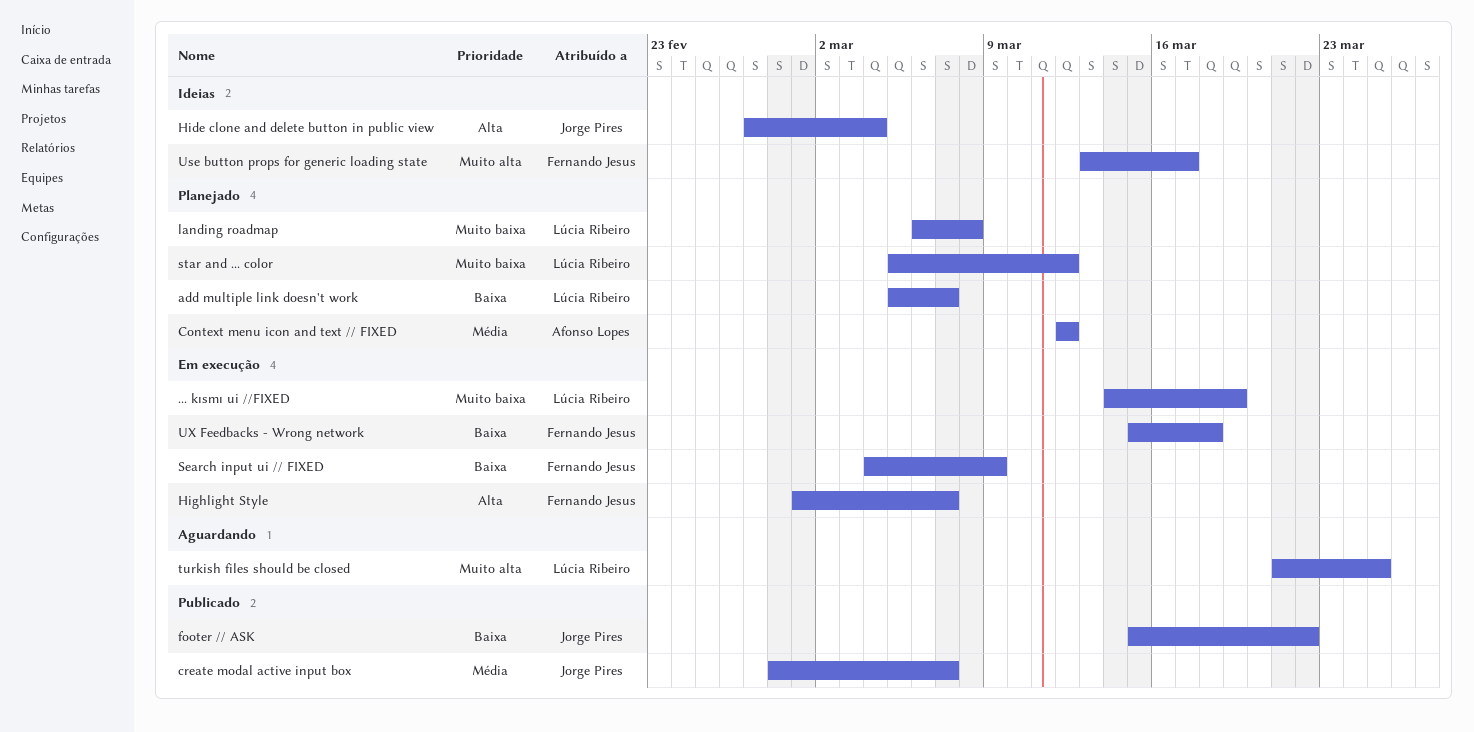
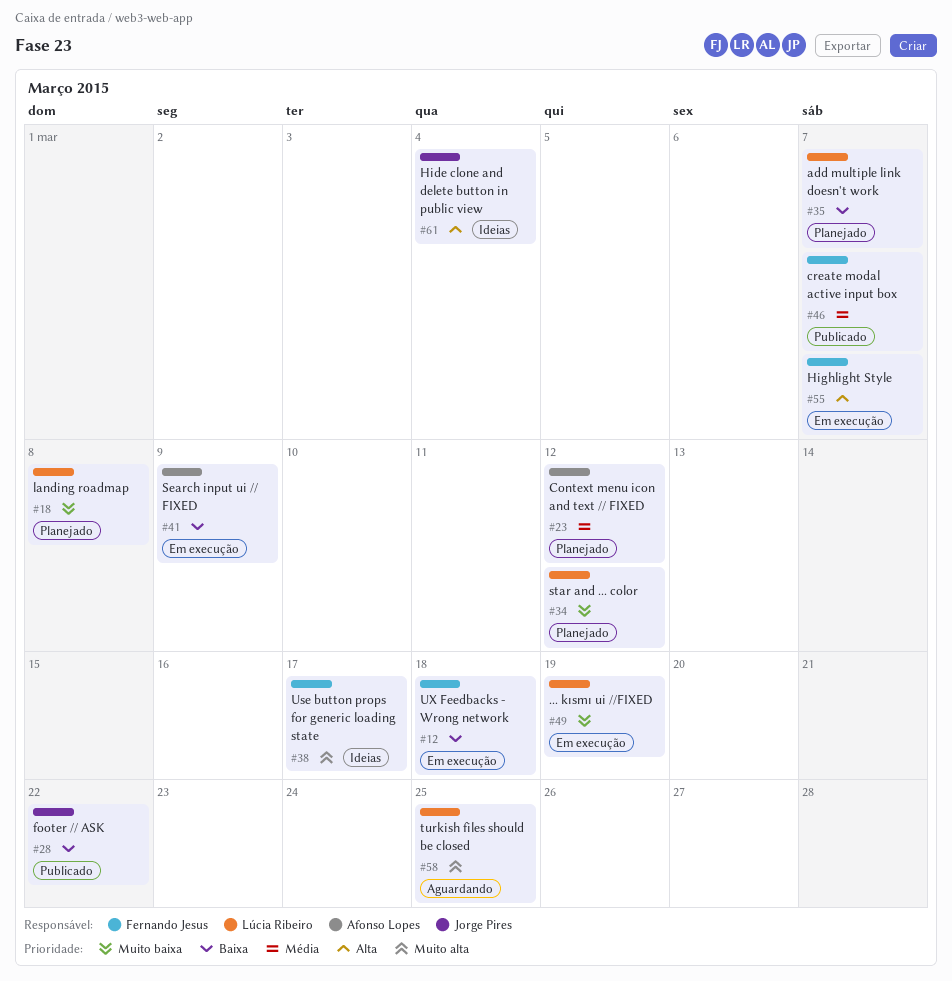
create modal active input box, owner: Jorge Pires -> Fernando Jesus
Search input ui // FIXED, owner: Fernando Jesus -> Afonso Lopes

